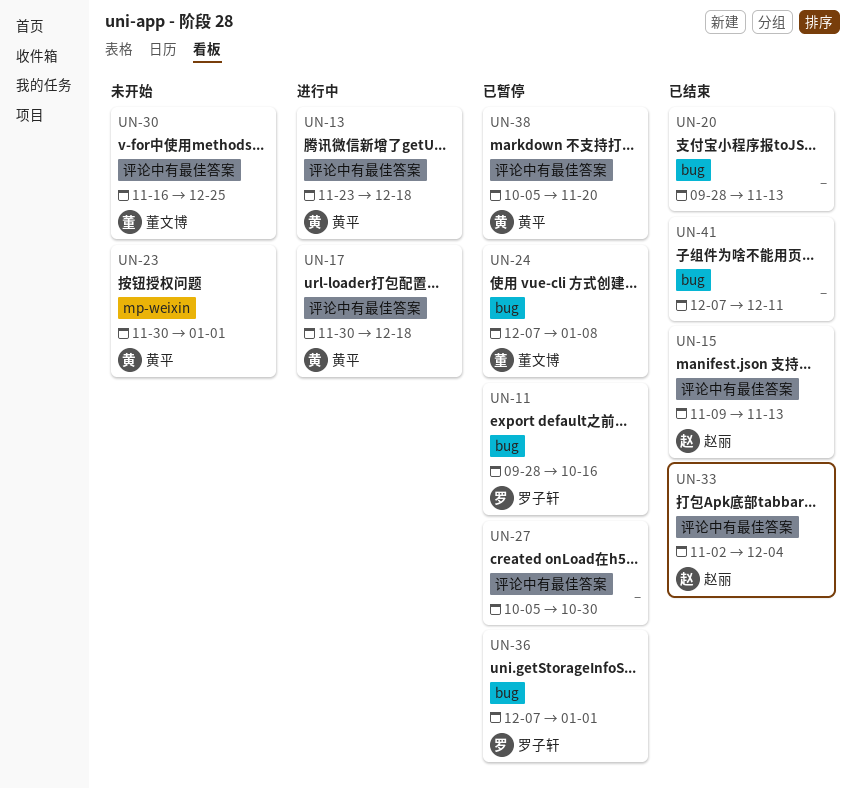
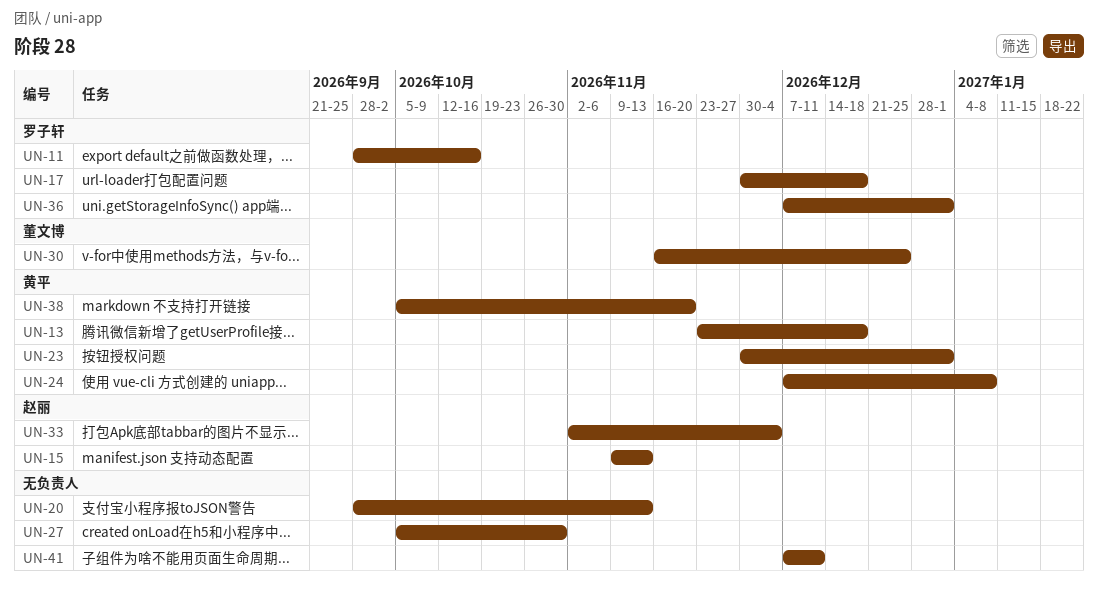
UN-17, owner: 黄平 -> 罗子轩
UN-24, owner: 董文博 -> 黄平

